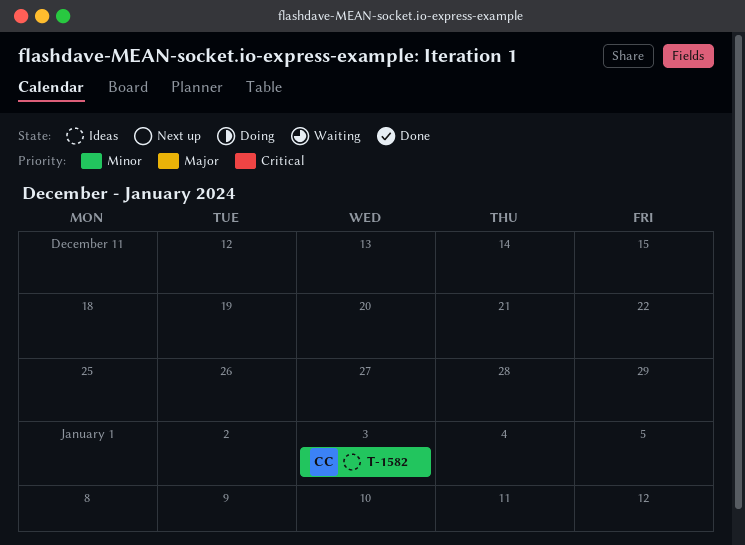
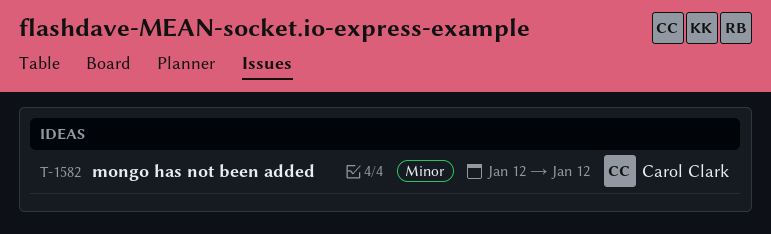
T-1582, start: Jan 3 -> Jan 12
T-1582, due: Jan 3 -> Jan 12

